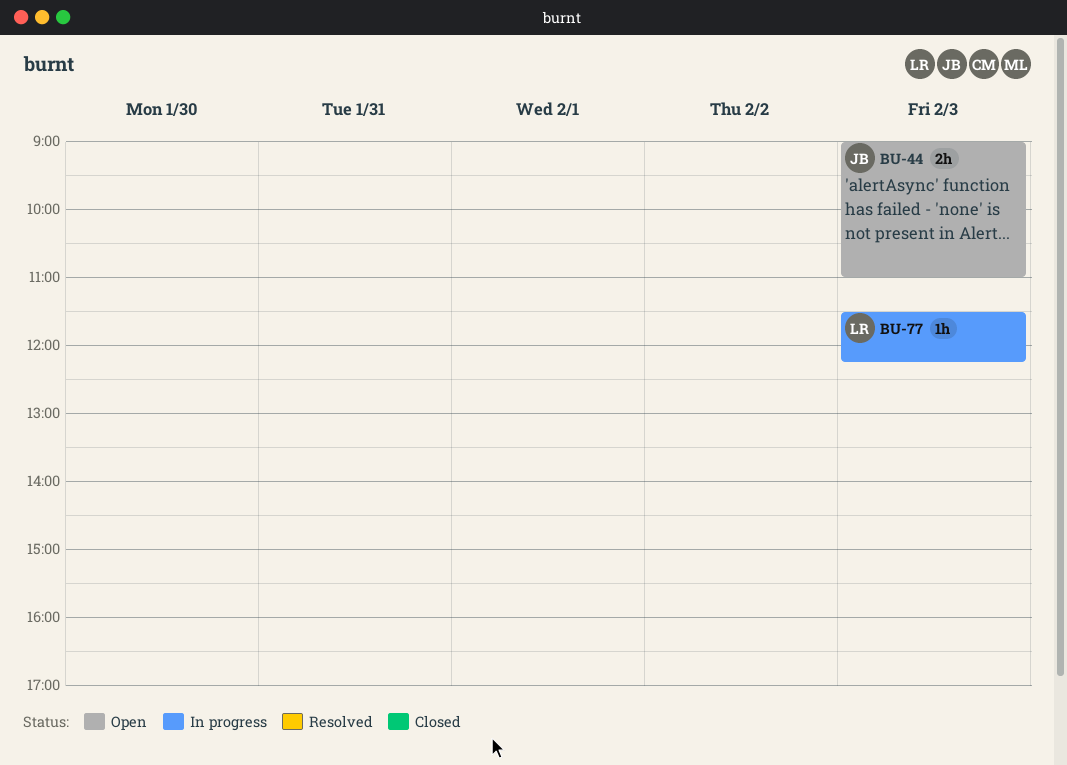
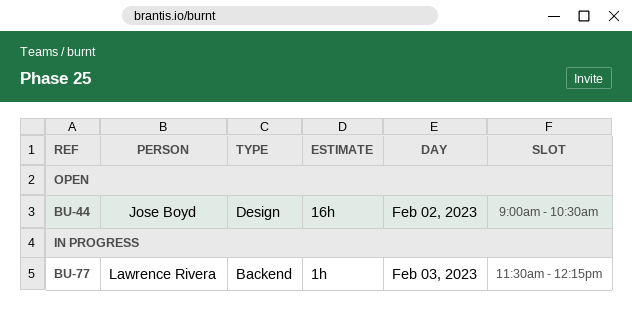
BU-44, estimate: 2h -> 16h
BU-44, day: Feb 3 -> Feb 2
BU-44, ends: 11:00 -> 10:30

